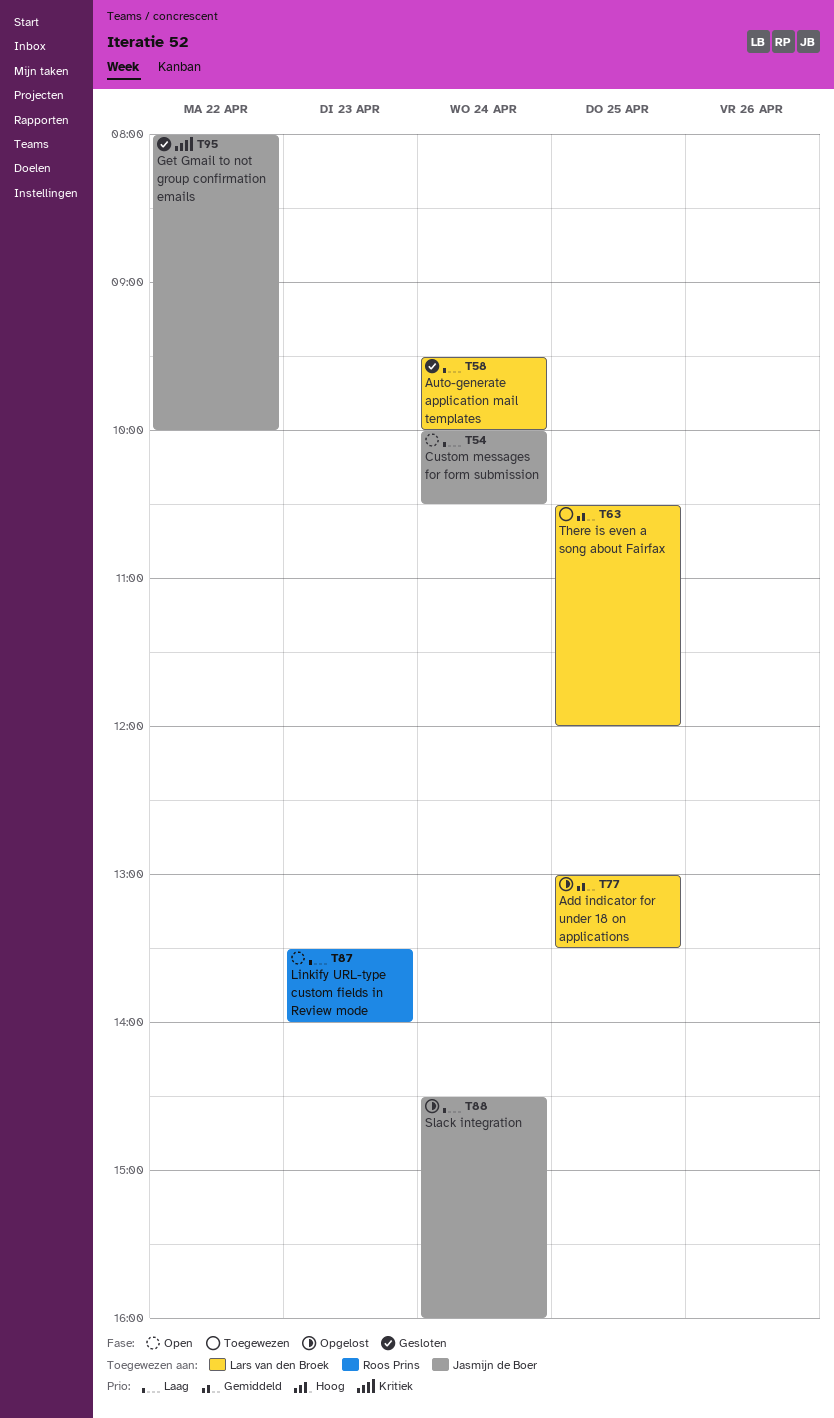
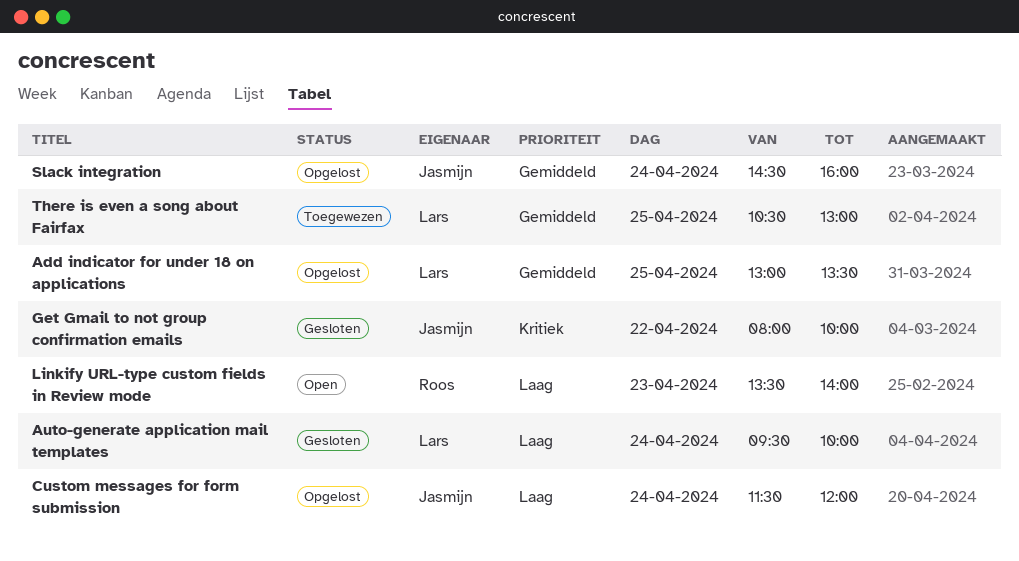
Custom messages for form submission, status: Open -> Opgelost
Custom messages for form submission, begins: 10:00 -> 11:30
Custom messages for form submission, ends: 10:30 -> 12:00
Slack integration, priority: Laag -> Gemiddeld
There is even a song about Fairfax, ends: 12:00 -> 13:00

